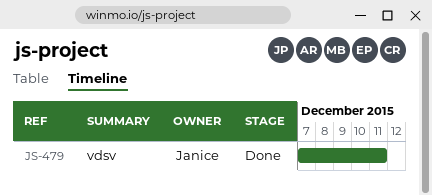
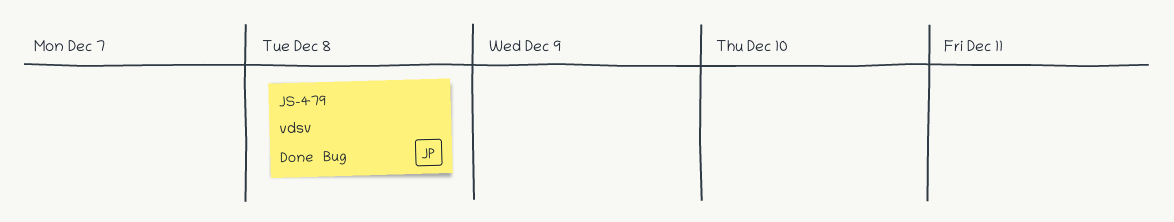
JS-479, due: Dec 11 -> Dec 8

